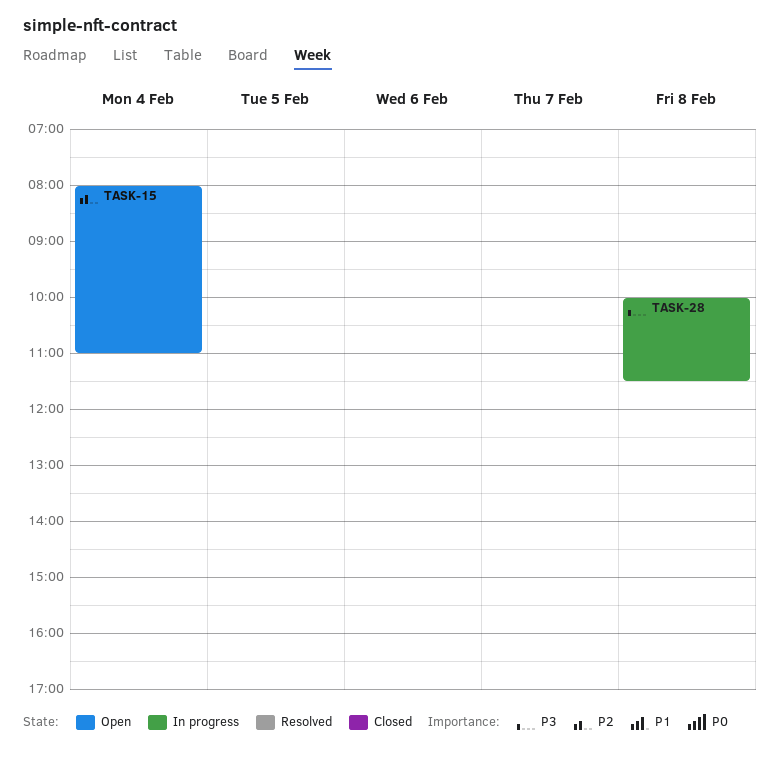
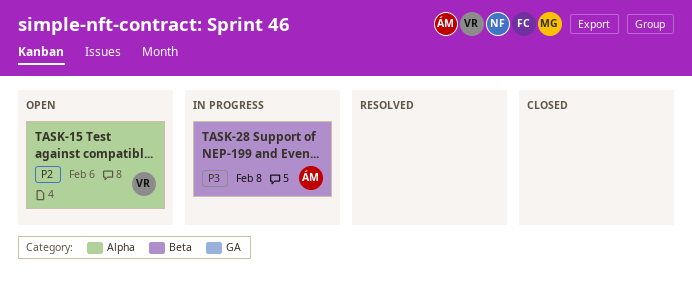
TASK-15, day: Feb 4 -> Feb 6

